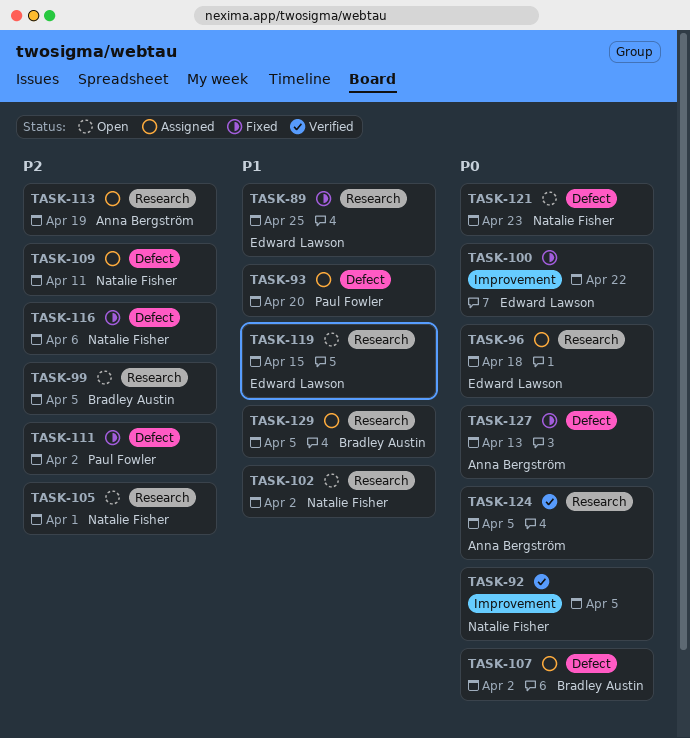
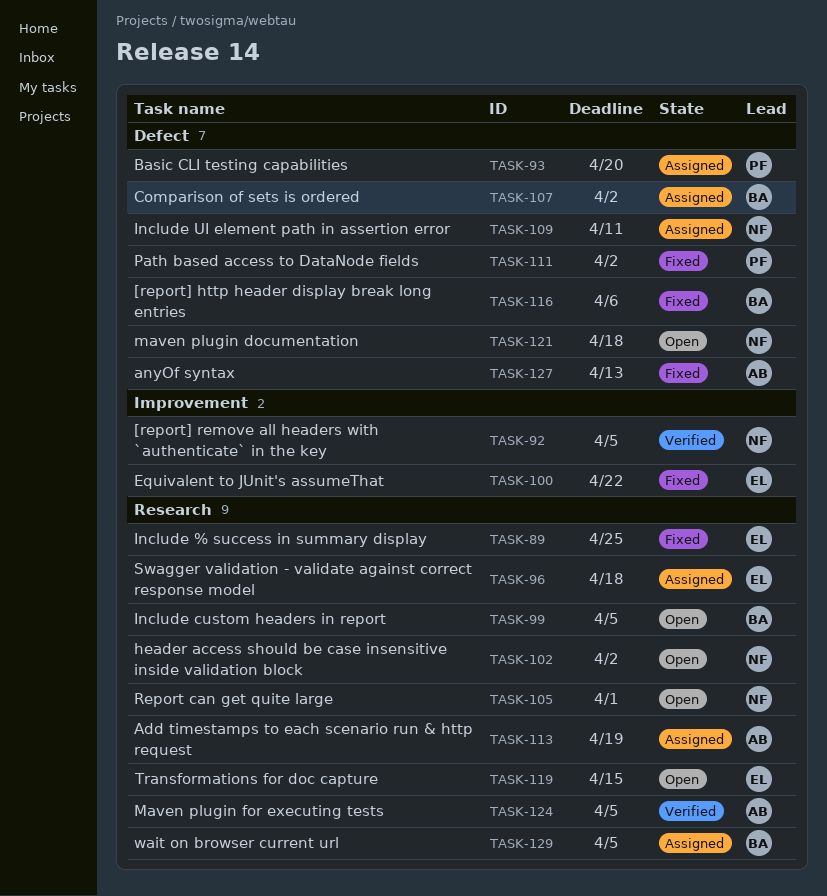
TASK-116, owner: Natalie Fisher -> Bradley Austin
TASK-121, due: Apr 23 -> Apr 18

